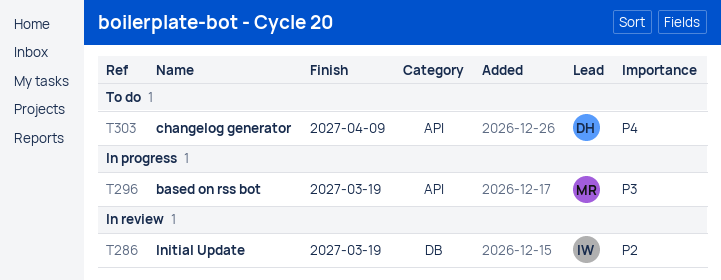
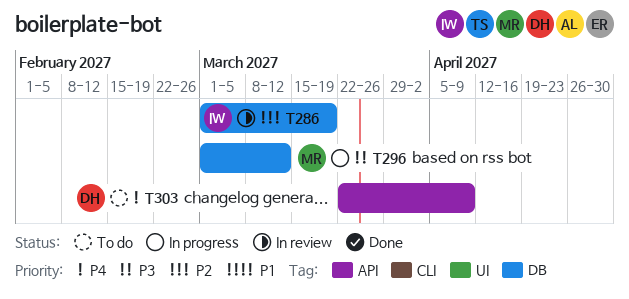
T296, label: API -> DB
T296, due: Mar 19 -> Mar 12

